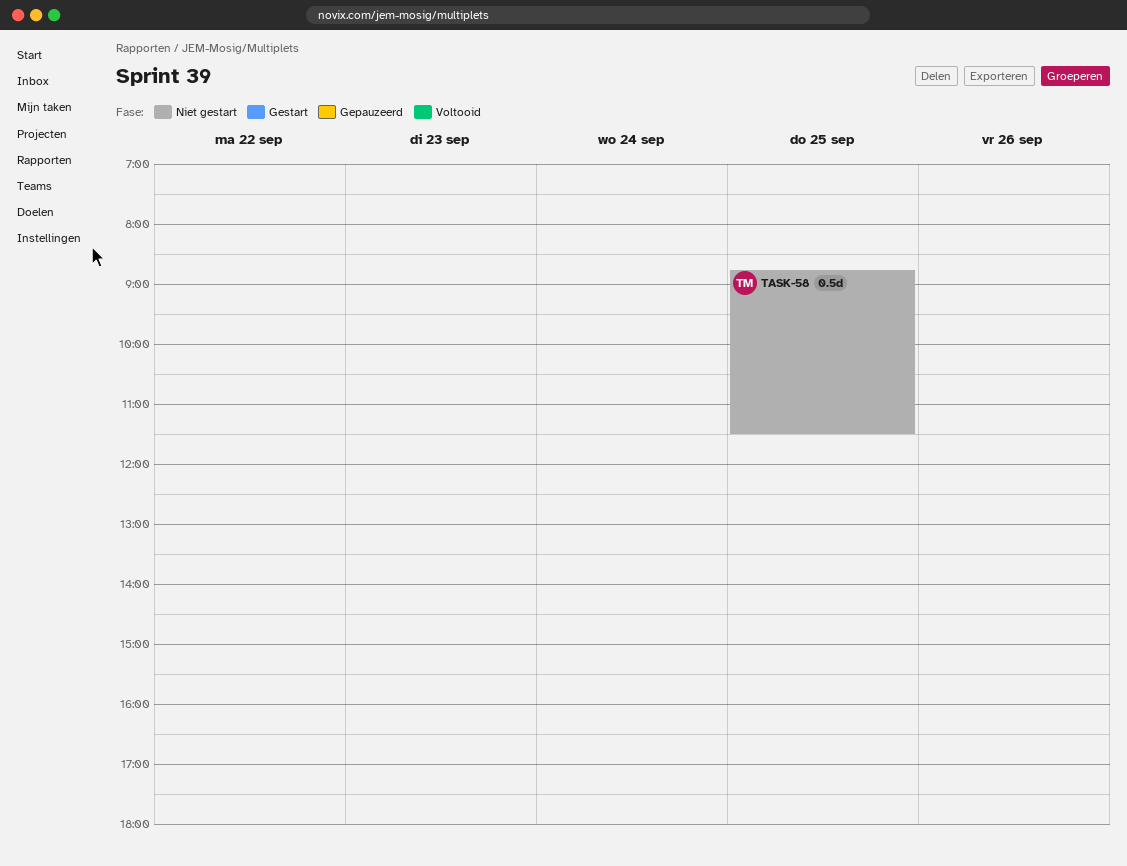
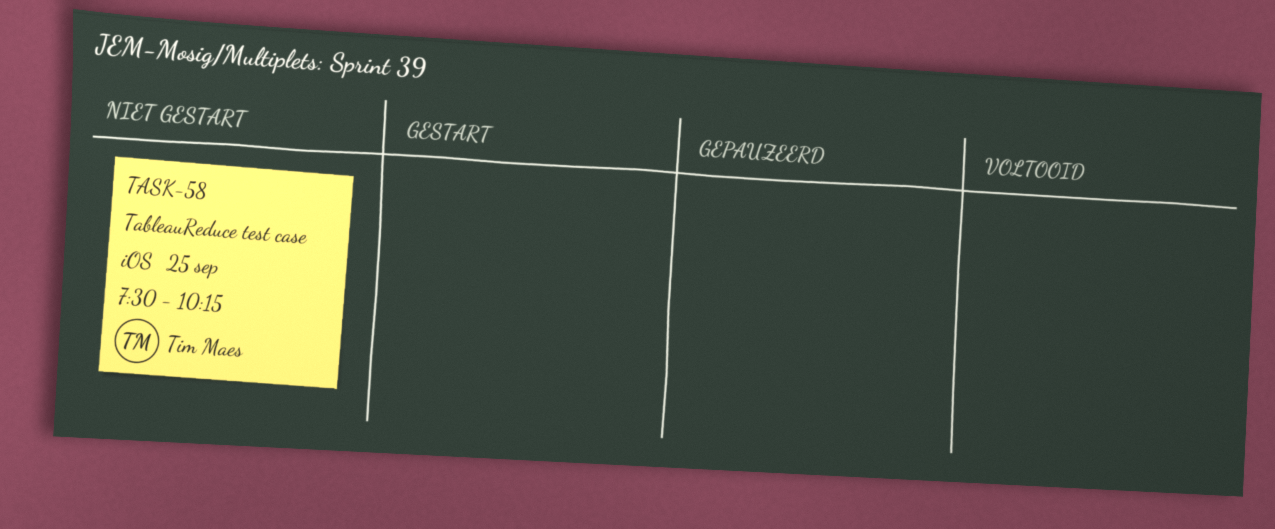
TASK-58, begins: 08:45 -> 07:30
TASK-58, ends: 11:30 -> 10:15

